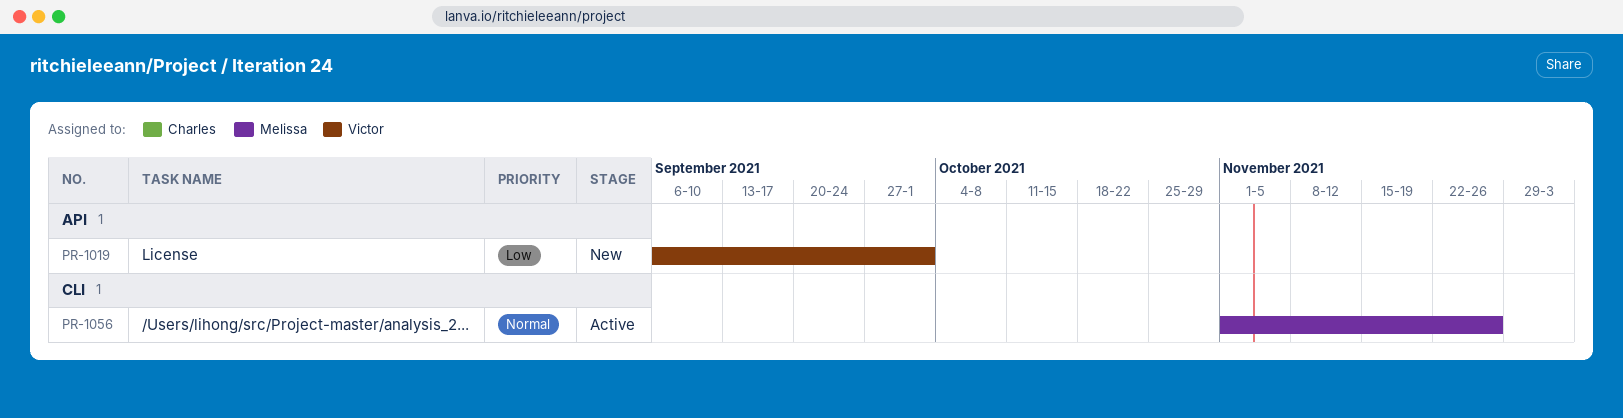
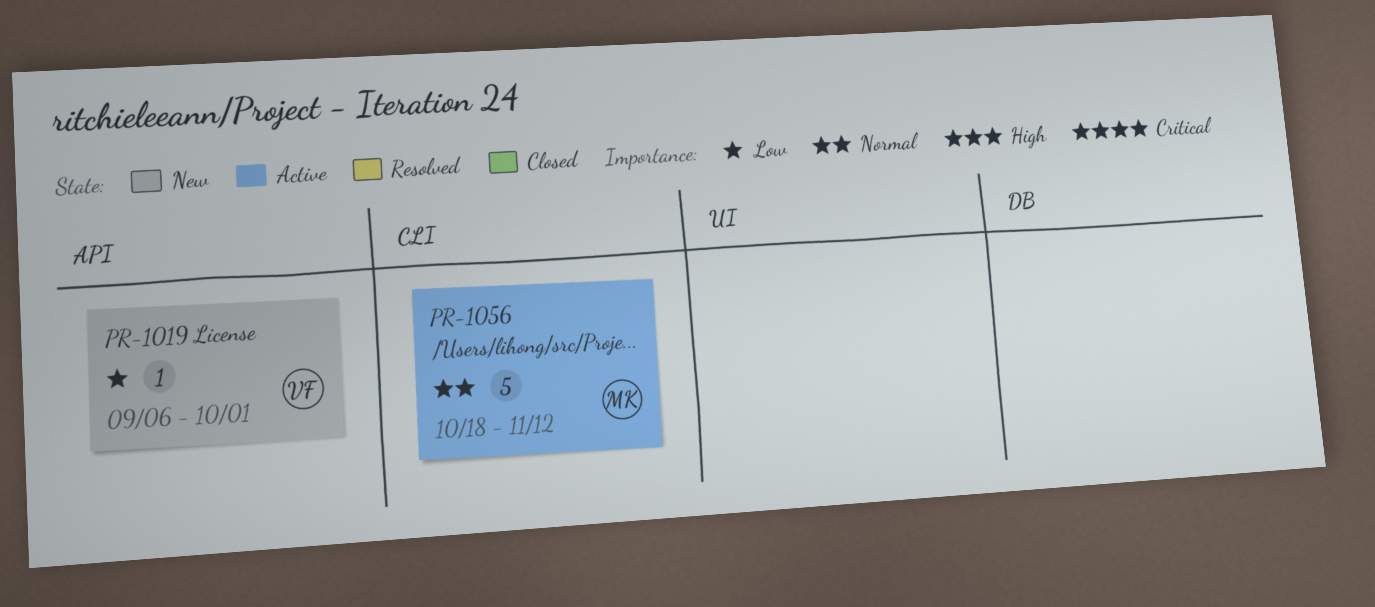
PR-1056, start: Nov 1 -> Oct 18
PR-1056, due: Nov 26 -> Nov 12

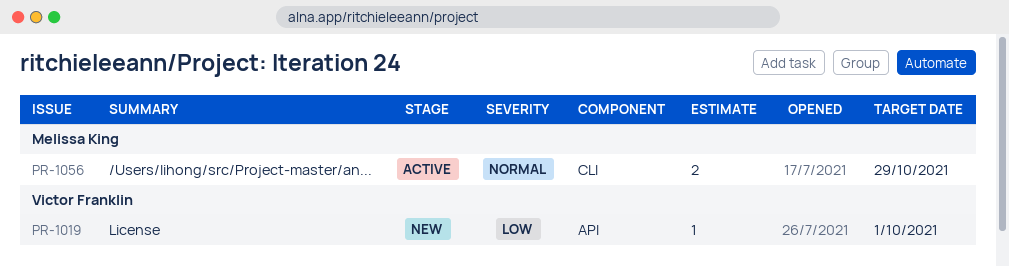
PR-1056, estimate: 5 -> 2
PR-1056, due: Nov 12 -> Oct 29

